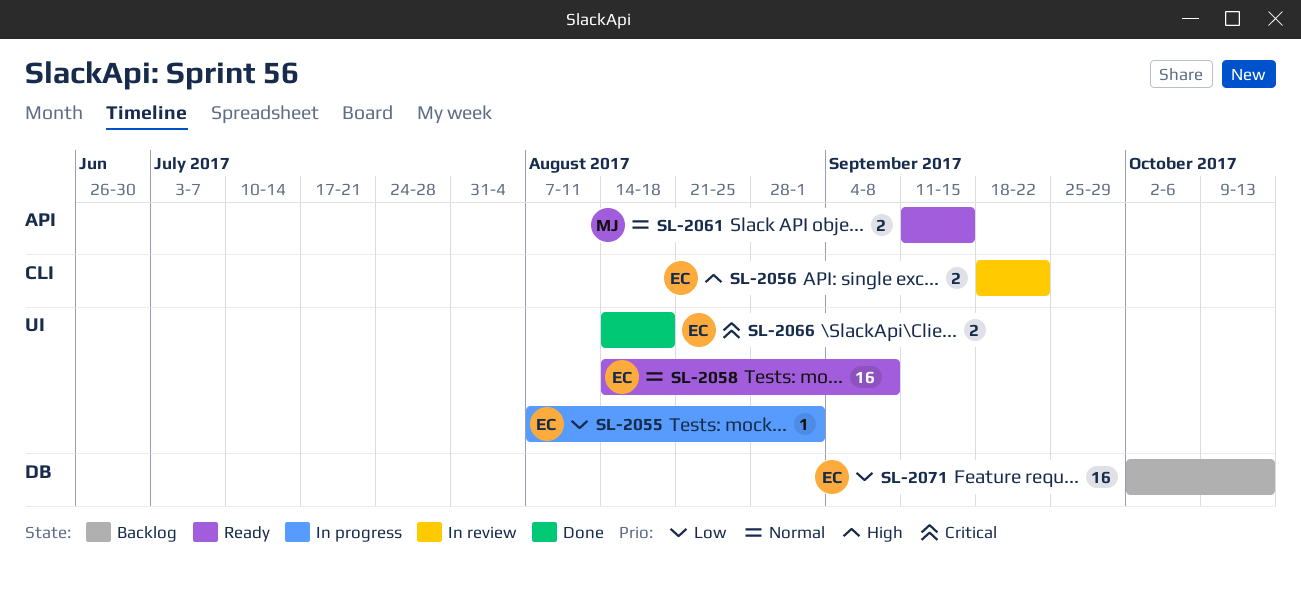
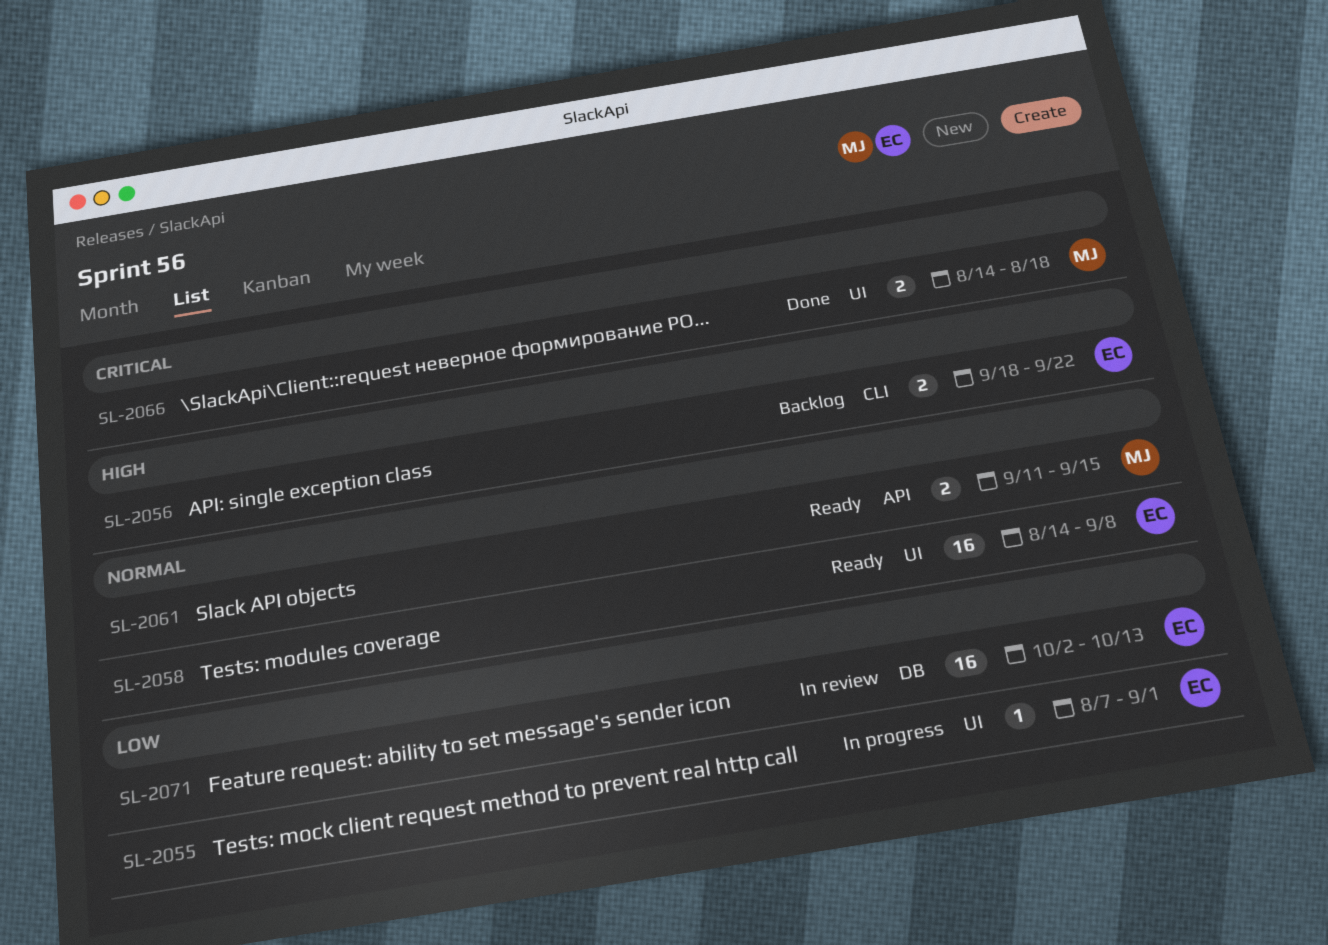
SL-2056, status: In review -> Backlog
SL-2066, owner: EC -> MJ
SL-2071, status: Backlog -> In review

